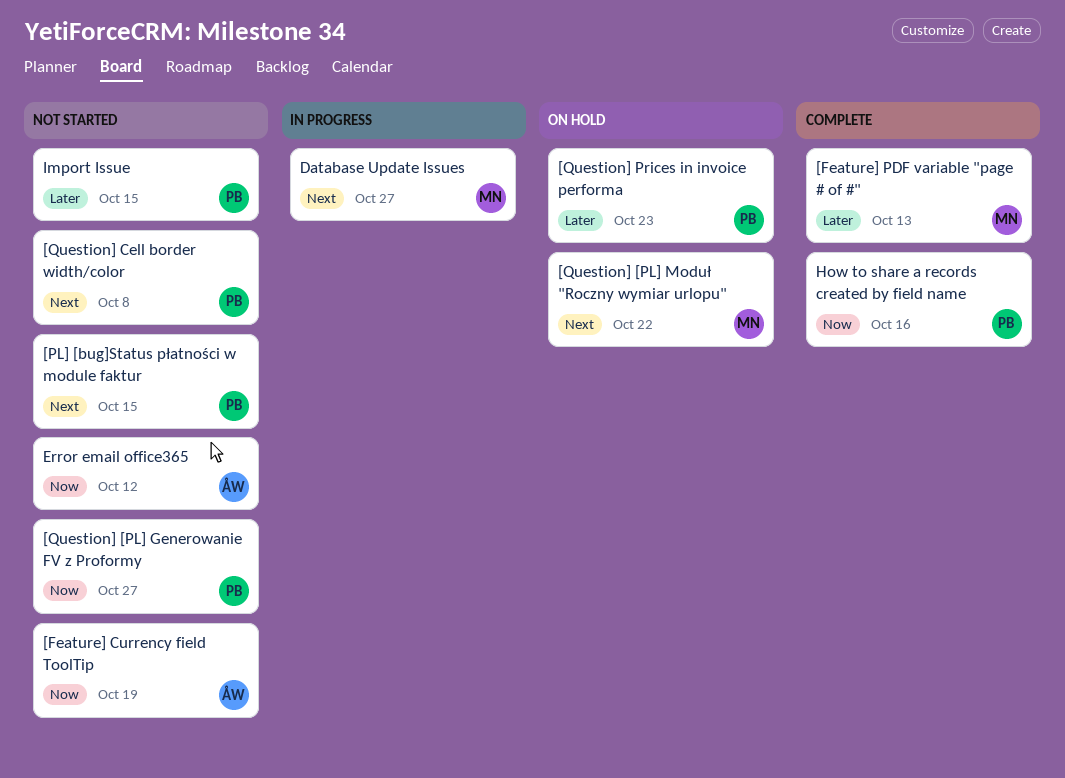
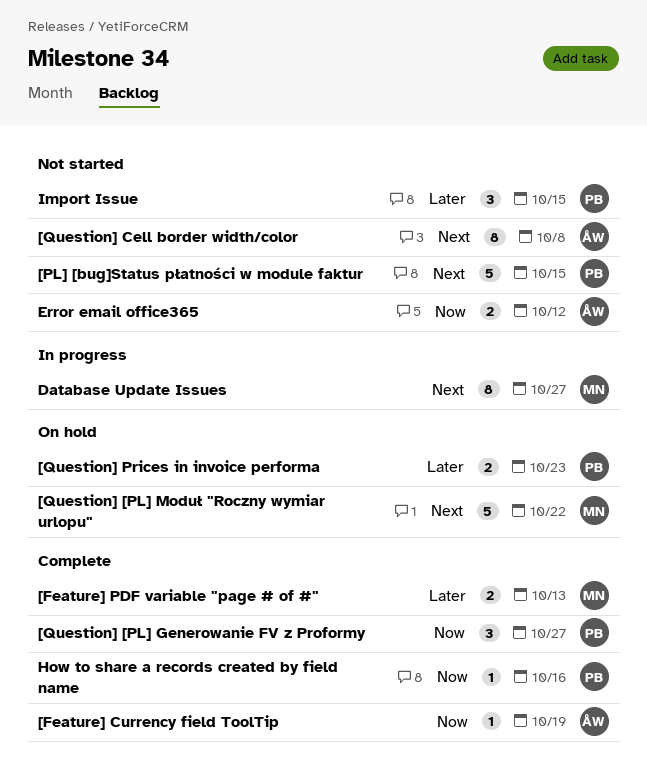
[Feature] Currency field ToolTip, status: Not started -> Complete
[Question] [PL] Generowanie FV z Proformy, status: Not started -> Complete
[Question] Cell border width/color, owner: PB -> ÅW

